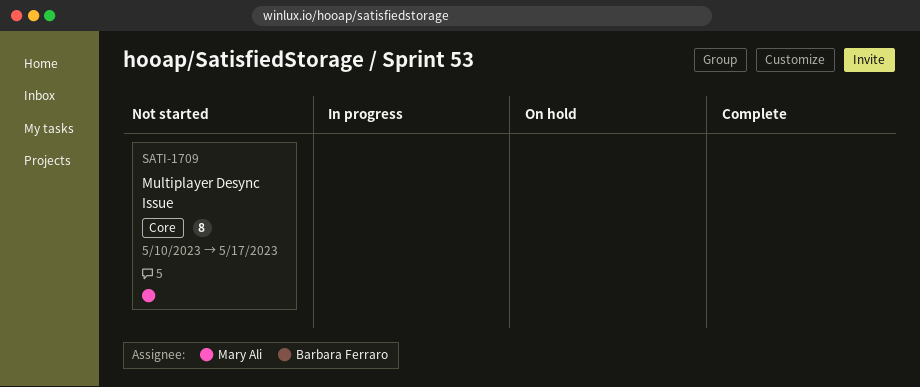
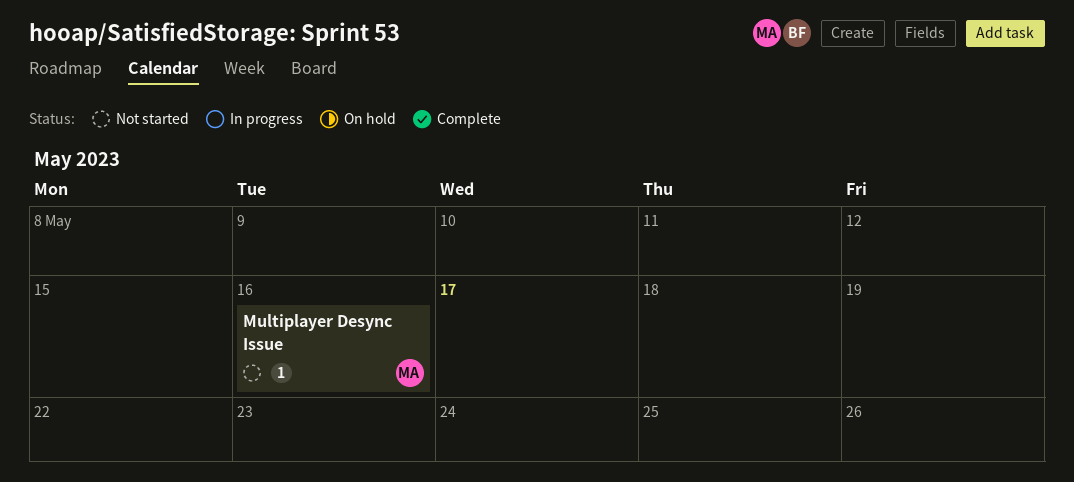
Multiplayer Desync Issue, estimate: 8 -> 1
Multiplayer Desync Issue, due: May 17 -> May 16

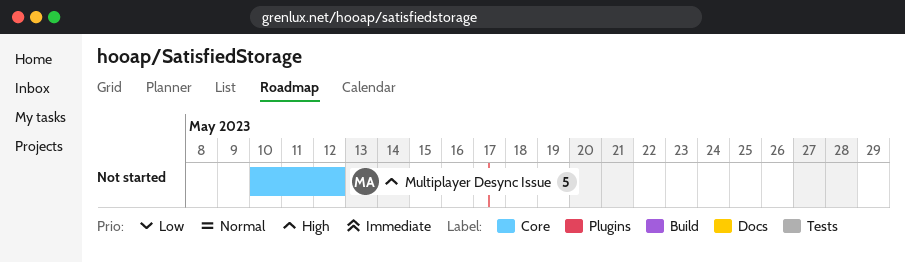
Multiplayer Desync Issue, estimate: 1 -> 5
Multiplayer Desync Issue, due: May 16 -> May 12

